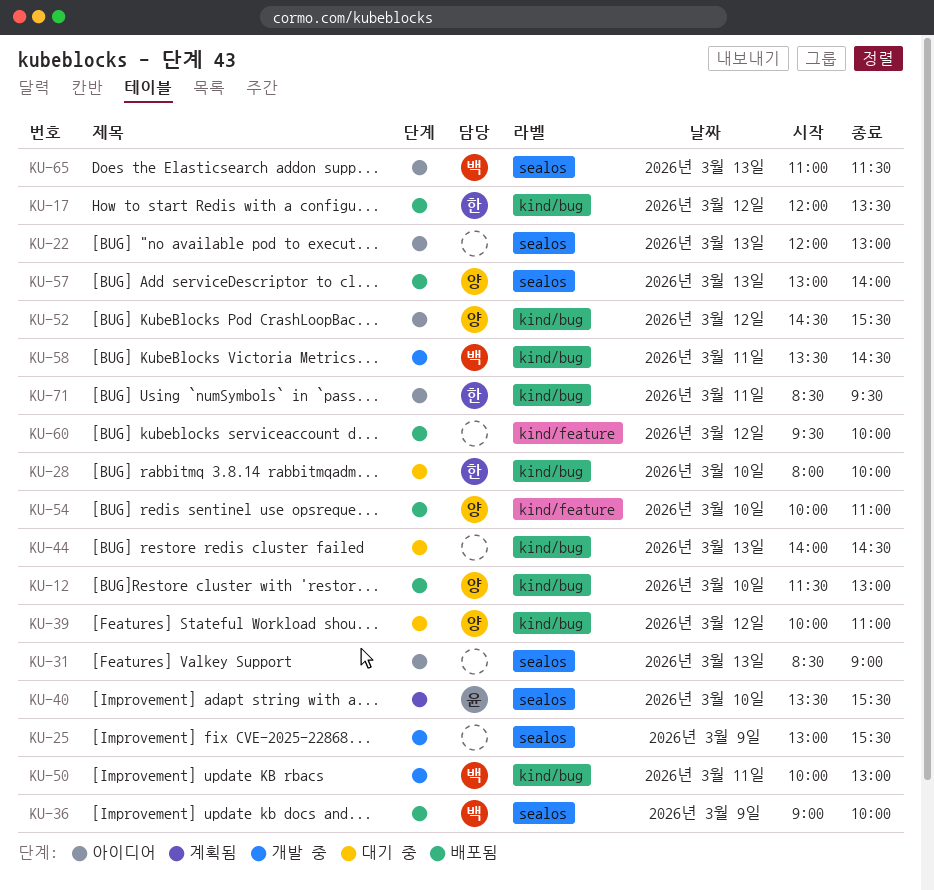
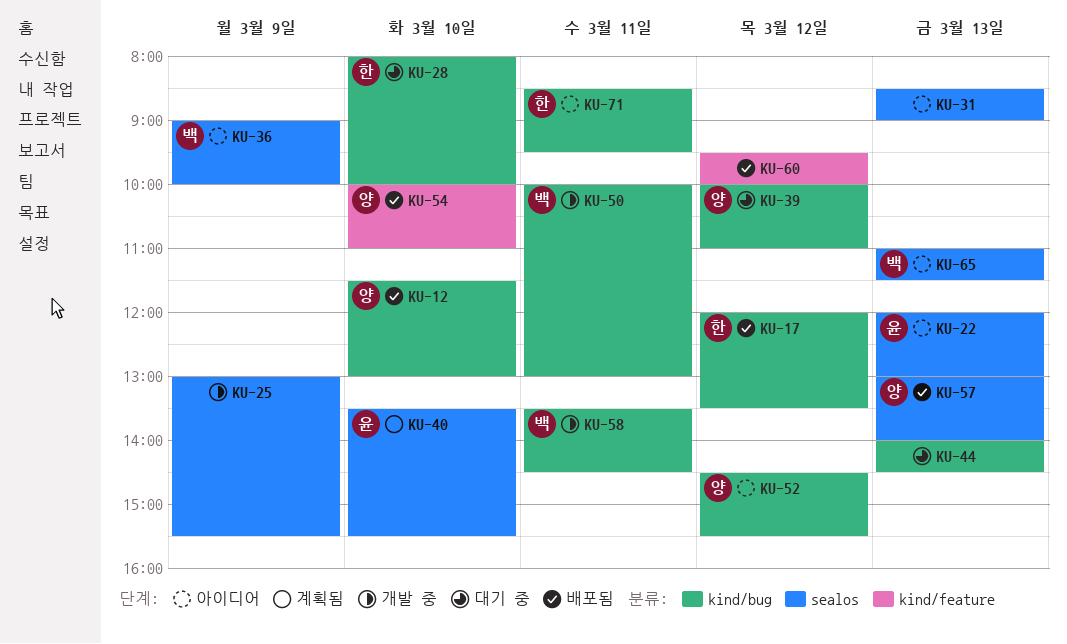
KU-22, owner: none -> 윤
KU-36, status: 배포됨 -> 아이디어

